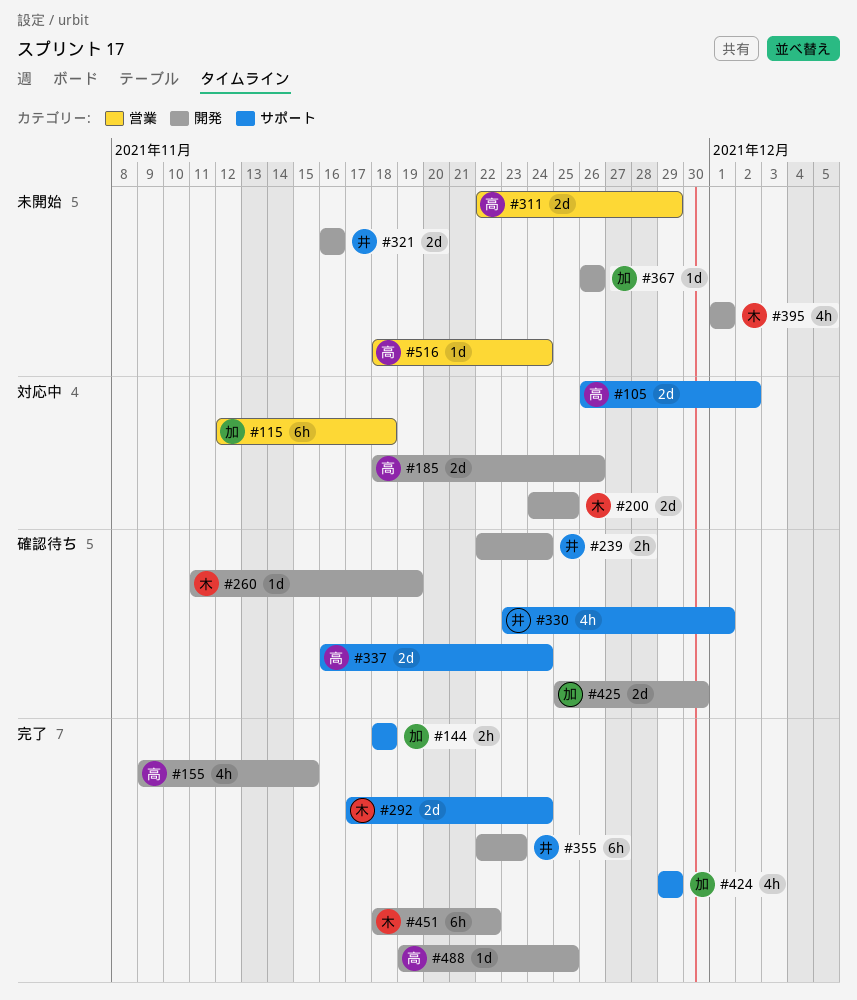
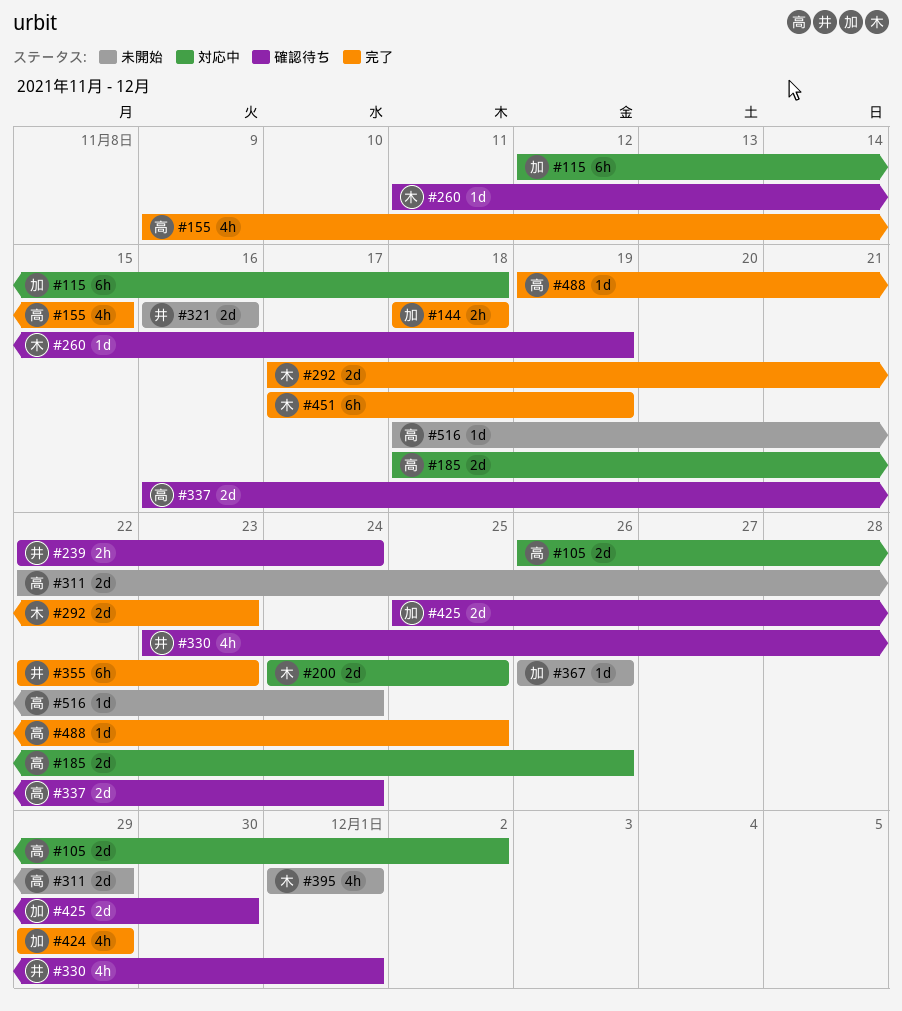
#292, due: Nov 24 -> Nov 23
#451, start: Nov 18 -> Nov 17
#451, due: Nov 22 -> Nov 19

